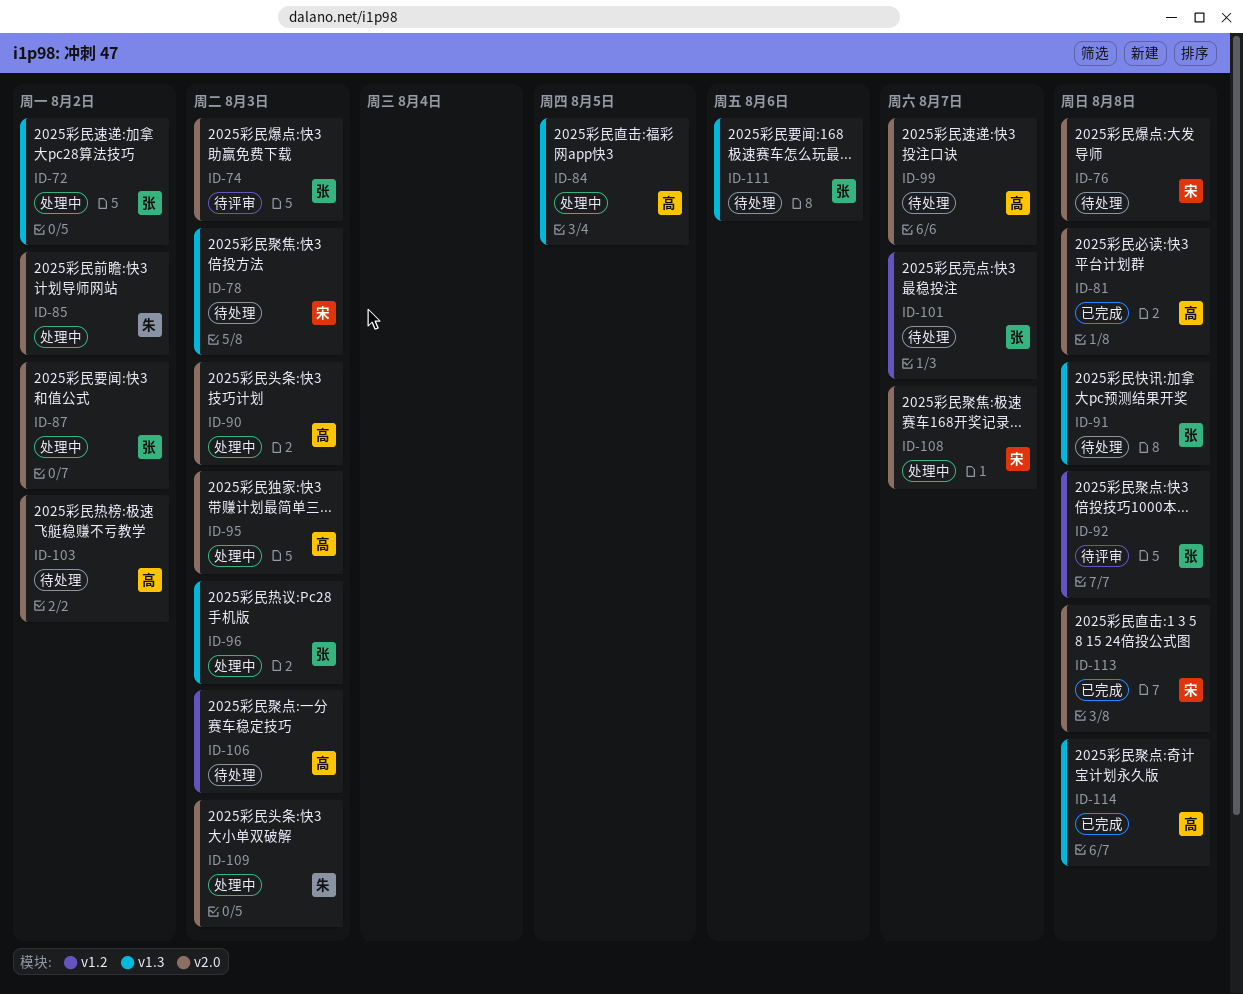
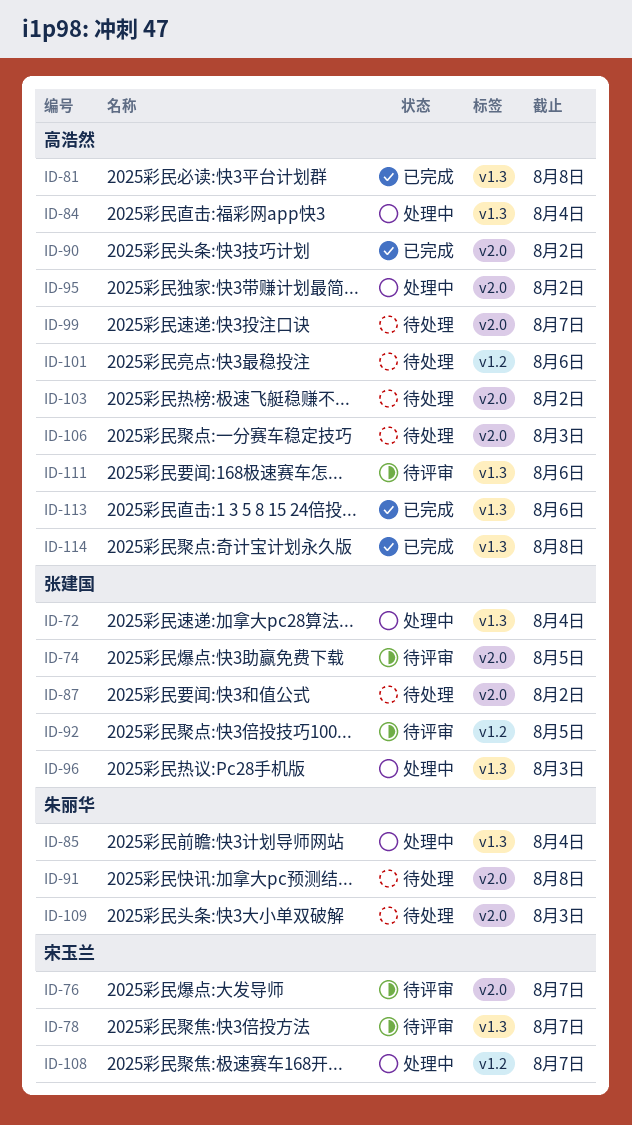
ID-72, due: Aug 2 -> Aug 4
ID-74, due: Aug 3 -> Aug 5
ID-76, status: 待处理 -> 待评审
ID-76, due: Aug 8 -> Aug 7
ID-78, status: 待处理 -> 待评审
ID-78, due: Aug 3 -> Aug 7
ID-81, label: v2.0 -> v1.3
ID-84, due: Aug 5 -> Aug 4
ID-85, label: v2.0 -> v1.3
ID-85, due: Aug 2 -> Aug 4
ID-87, status: 处理中 -> 待处理
ID-90, status: 处理中 -> 已完成
ID-90, due: Aug 3 -> Aug 2
ID-91, owner: 张建国 -> 朱丽华
ID-91, label: v1.3 -> v2.0
ID-92, due: Aug 8 -> Aug 5
ID-95, due: Aug 3 -> Aug 2
ID-101, owner: 张建国 -> 高浩然
ID-101, due: Aug 7 -> Aug 6
ID-106, label: v1.2 -> v2.0
ID-108, label: v2.0 -> v1.2
ID-109, status: 处理中 -> 待处理
ID-111, status: 待处理 -> 待评审
ID-111, owner: 张建国 -> 高浩然
ID-113, owner: 宋玉兰 -> 高浩然
ID-113, label: v2.0 -> v1.3
ID-113, due: Aug 8 -> Aug 6

